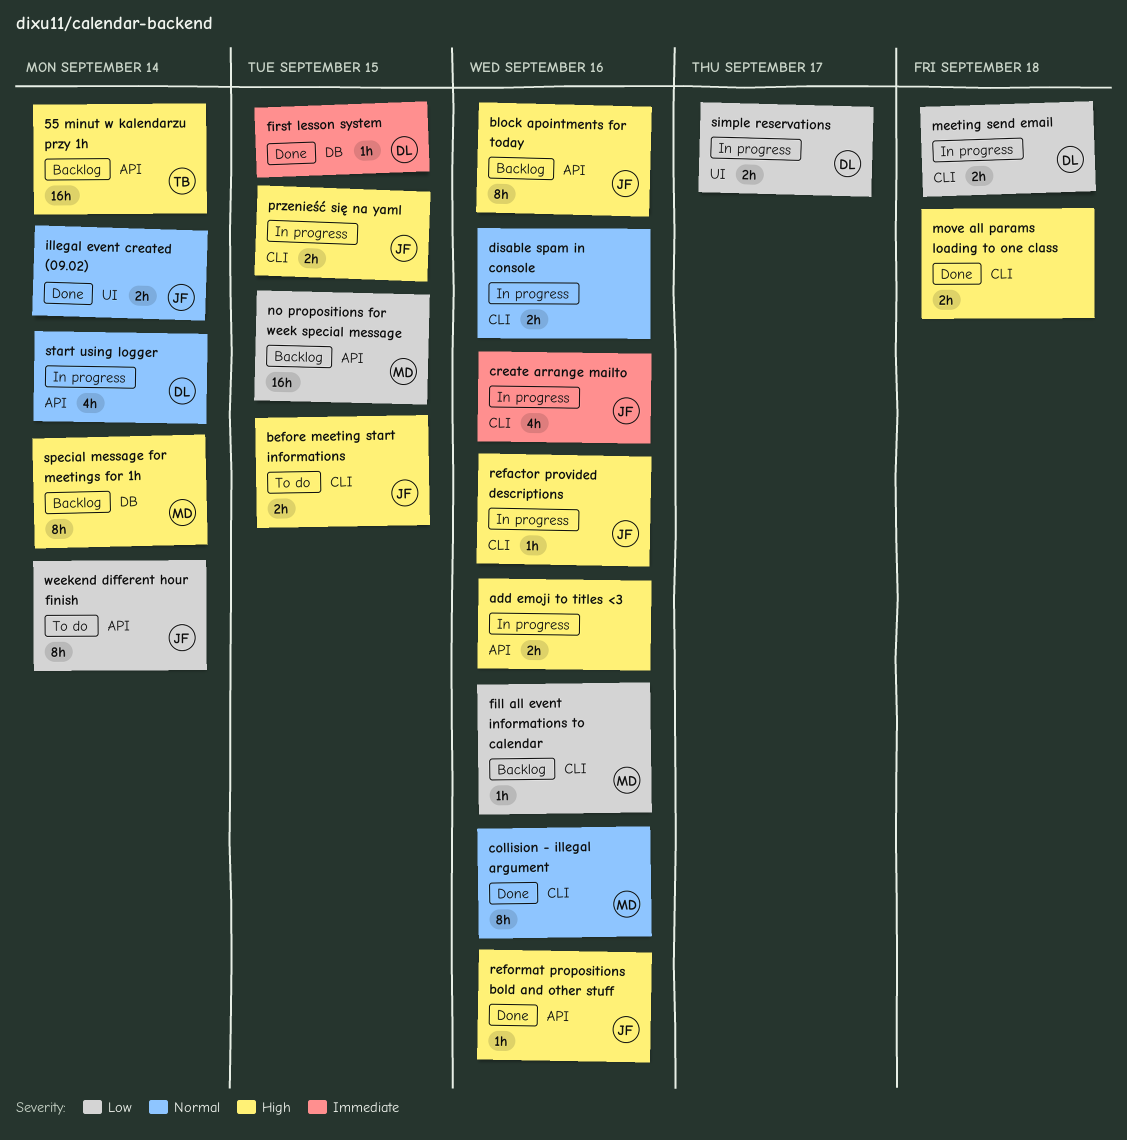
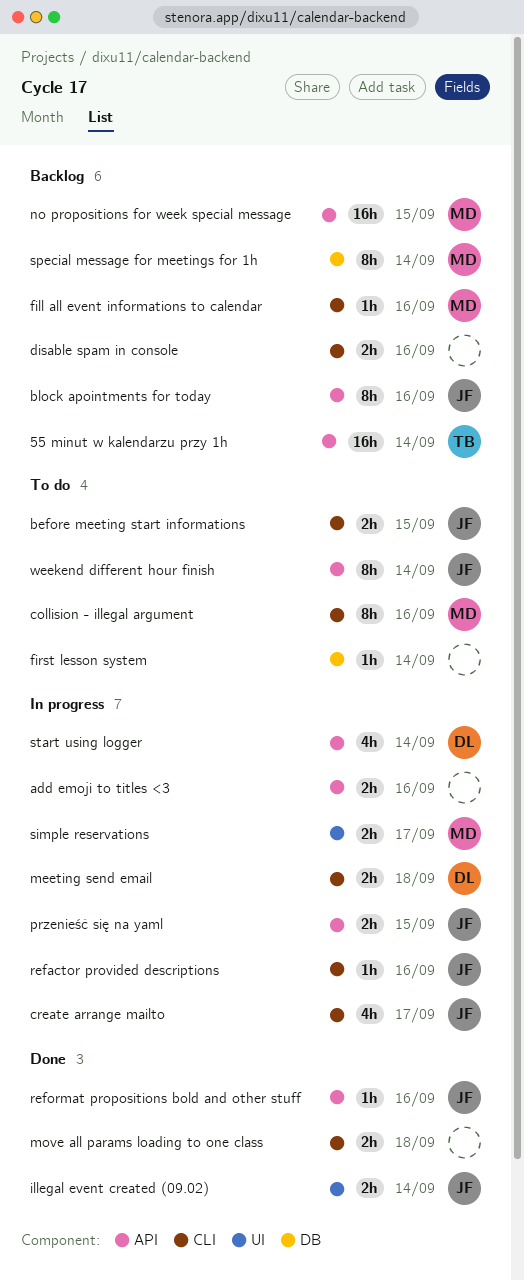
collision - illegal argument, status: Done -> To do
create arrange mailto, due: Sep 16 -> Sep 17
disable spam in console, status: In progress -> Backlog
first lesson system, status: Done -> To do
first lesson system, owner: DL -> none
first lesson system, due: Sep 15 -> Sep 14
przenieść się na yaml, label: CLI -> API
simple reservations, owner: DL -> MD

